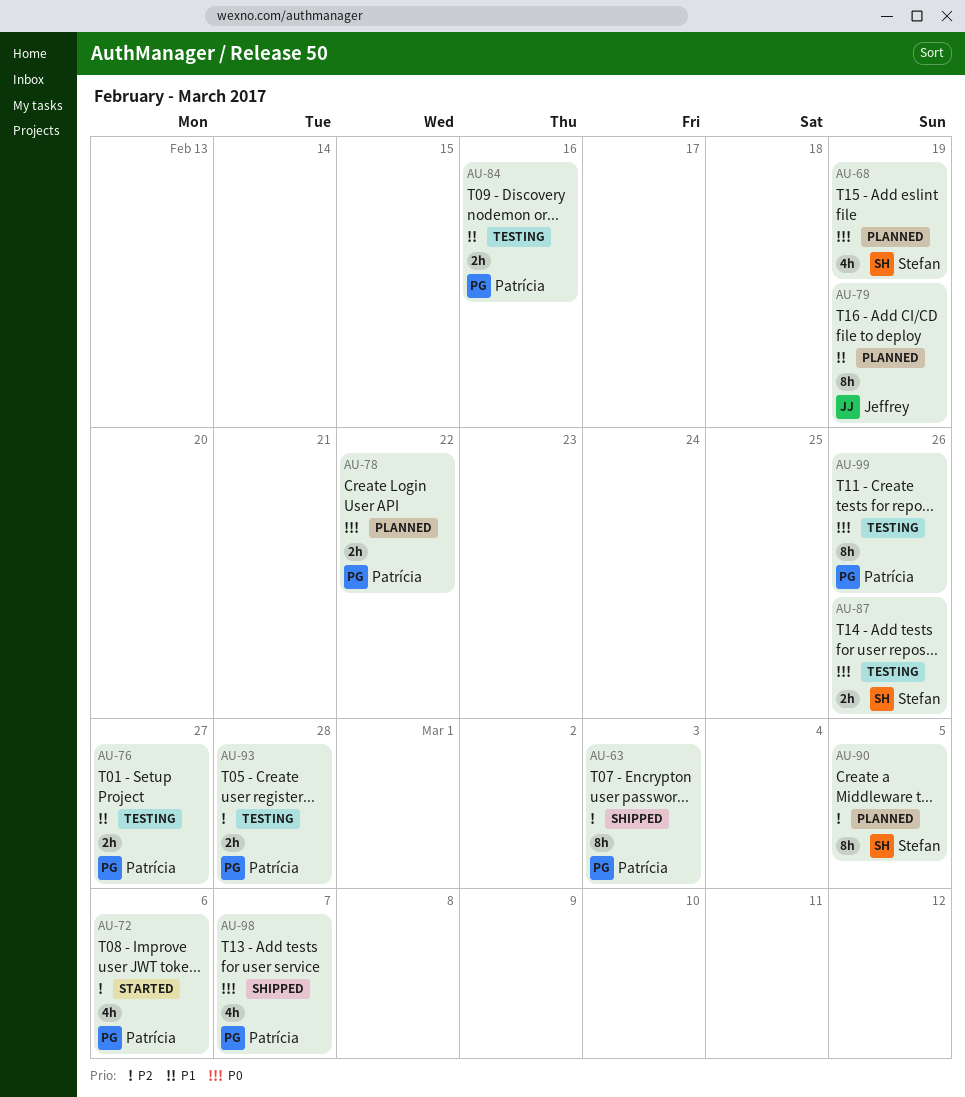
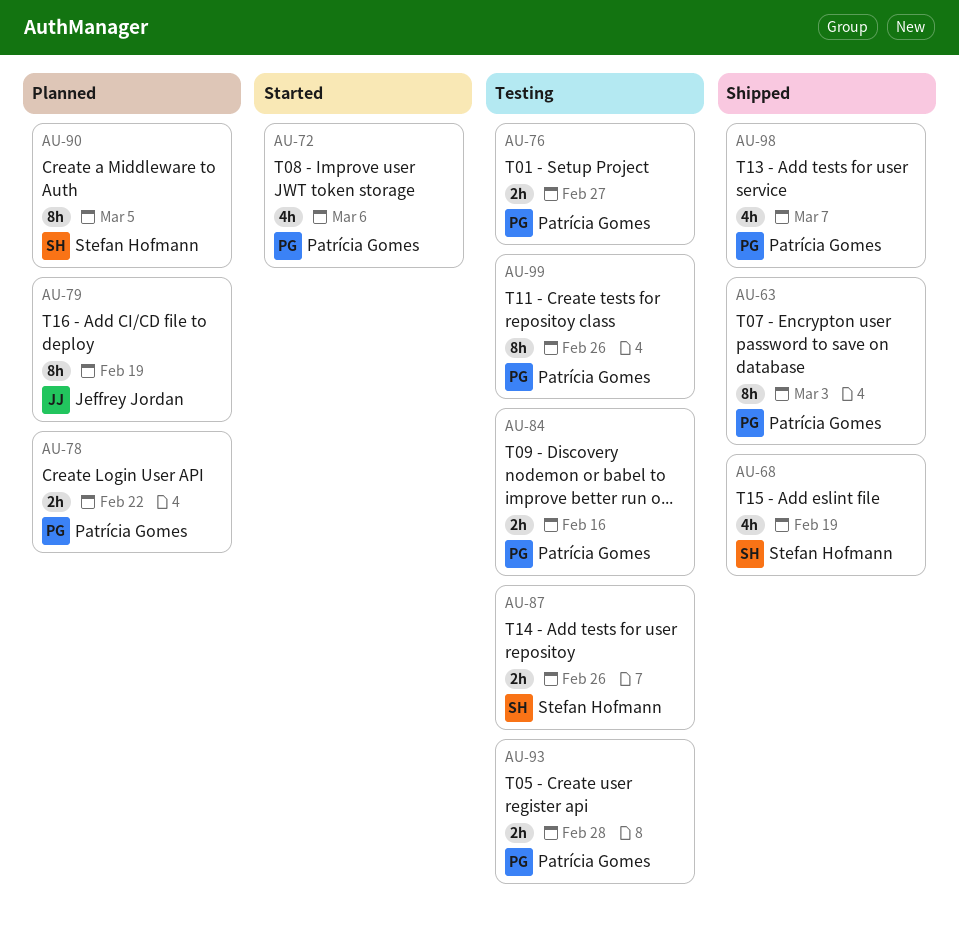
AU-68, status: Planned -> Shipped

